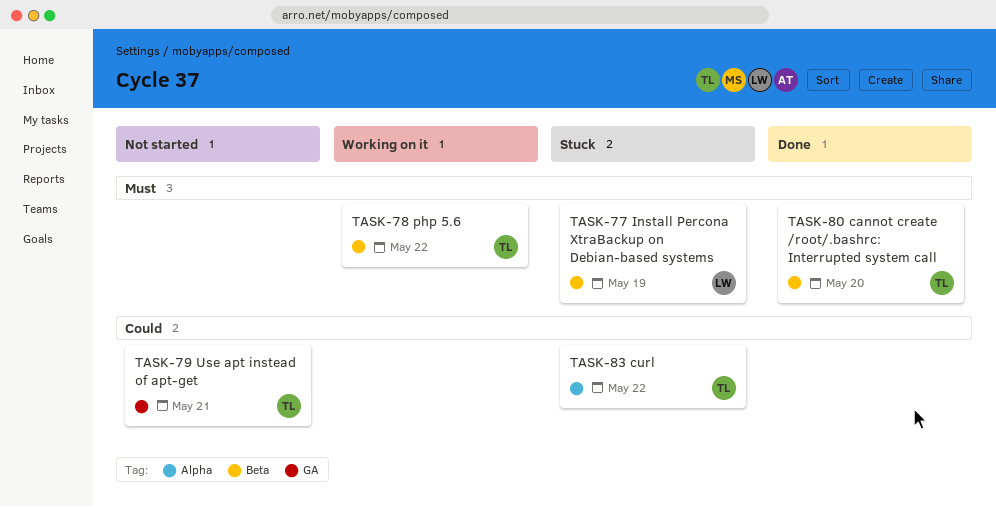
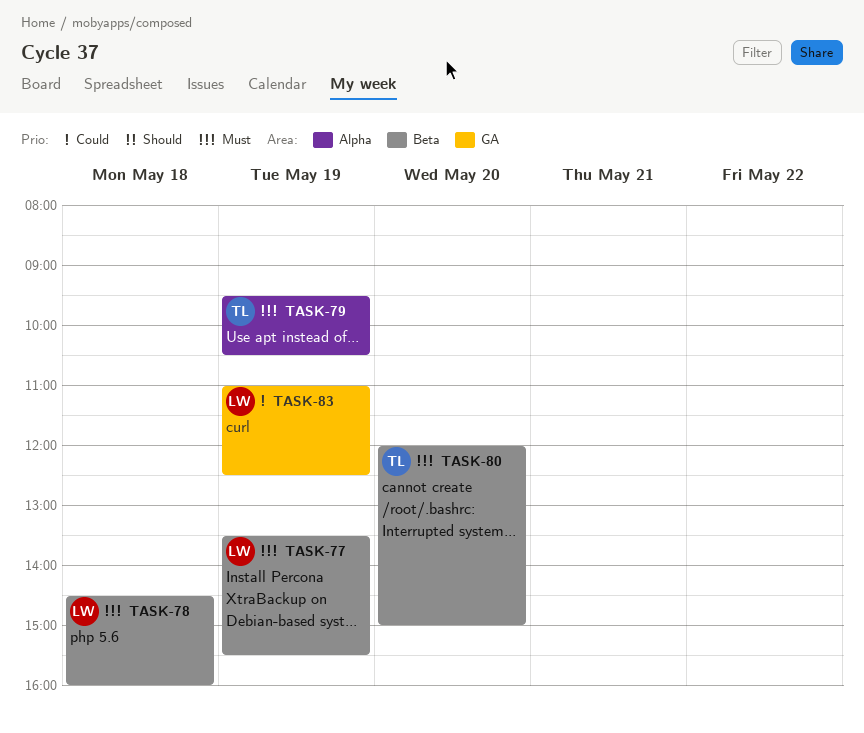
TASK-78, owner: TL -> LW
TASK-78, day: May 22 -> May 18
TASK-79, priority: Could -> Must
TASK-79, label: GA -> Alpha
TASK-79, day: May 21 -> May 19
TASK-83, owner: TL -> LW
TASK-83, label: Alpha -> GA
TASK-83, day: May 22 -> May 19

